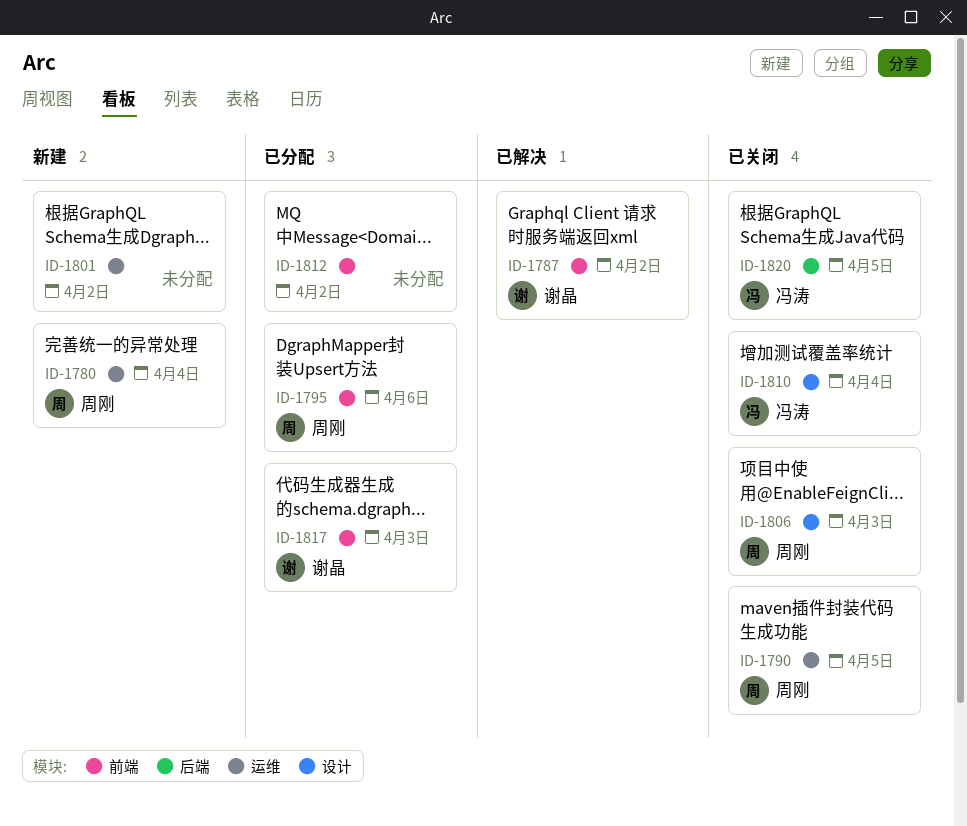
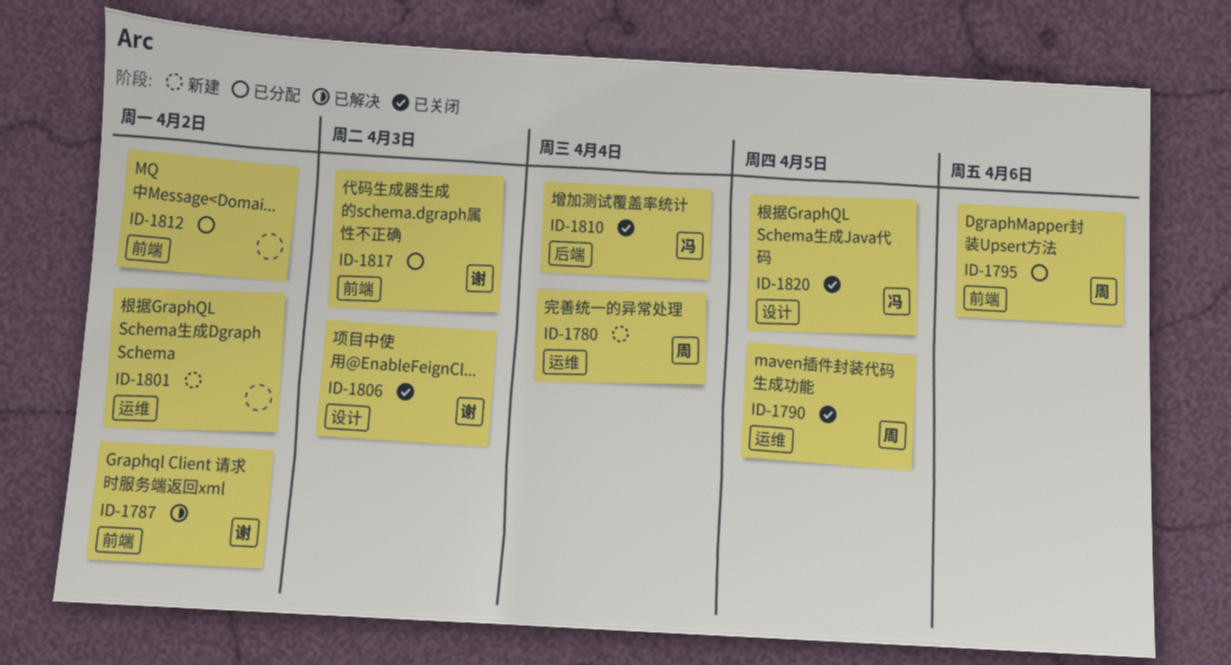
ID-1806, owner: 周刚 -> 谢晶
ID-1810, label: 设计 -> 后端
ID-1820, label: 后端 -> 设计

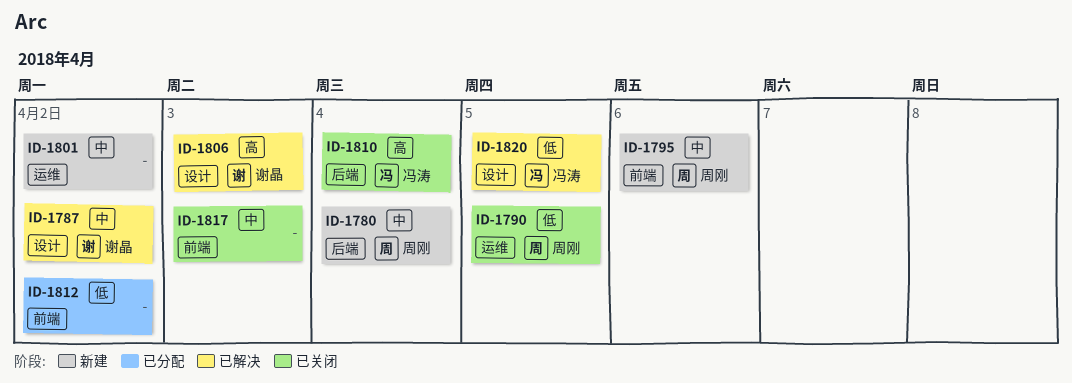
ID-1780, label: 运维 -> 后端
ID-1787, label: 前端 -> 设计
ID-1795, status: 已分配 -> 新建
ID-1806, status: 已关闭 -> 已解决
ID-1817, status: 已分配 -> 已关闭
ID-1817, owner: 谢晶 -> none
ID-1820, status: 已关闭 -> 已解决

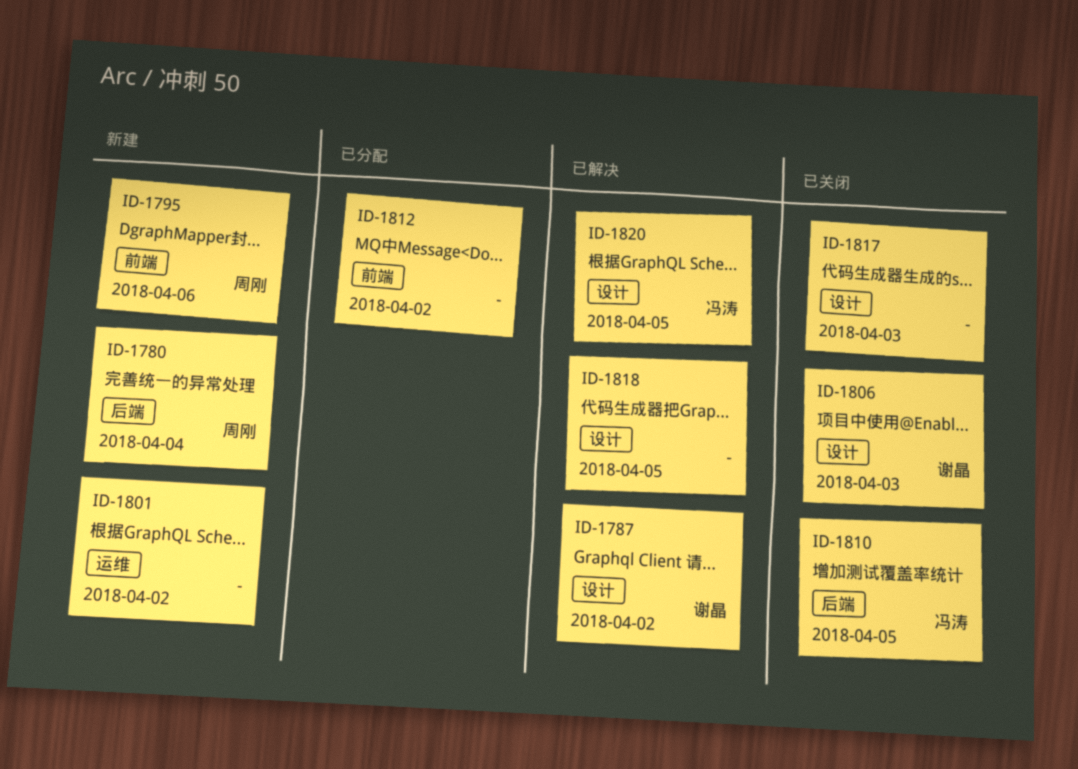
ID-1790: present -> none
ID-1806, status: 已解决 -> 已关闭
ID-1810, due: Apr 4 -> Apr 5
ID-1817, label: 前端 -> 设计
ID-1818: none -> present

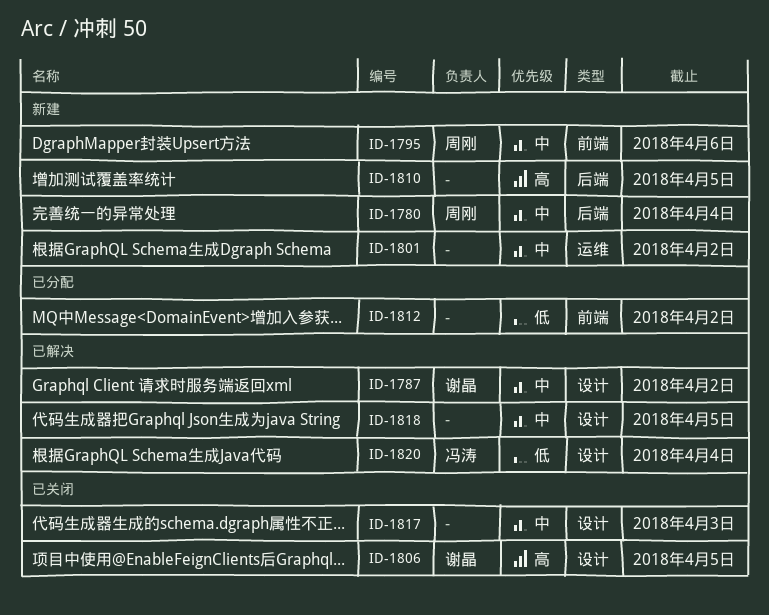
ID-1806, due: Apr 3 -> Apr 5
ID-1810, status: 已关闭 -> 新建
ID-1810, owner: 冯涛 -> none
ID-1820, due: Apr 5 -> Apr 4

